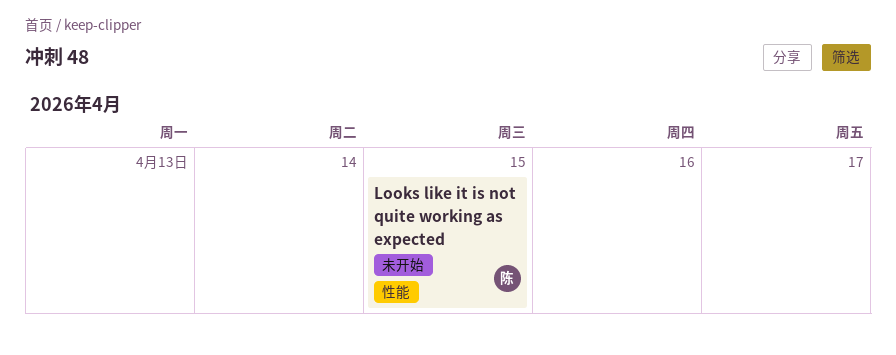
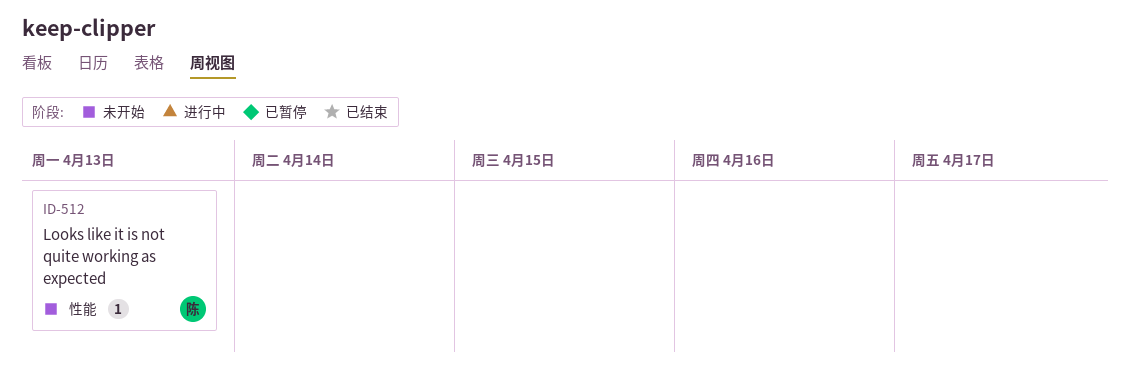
Looks like it is not quite working as expected, due: Apr 15 -> Apr 13

